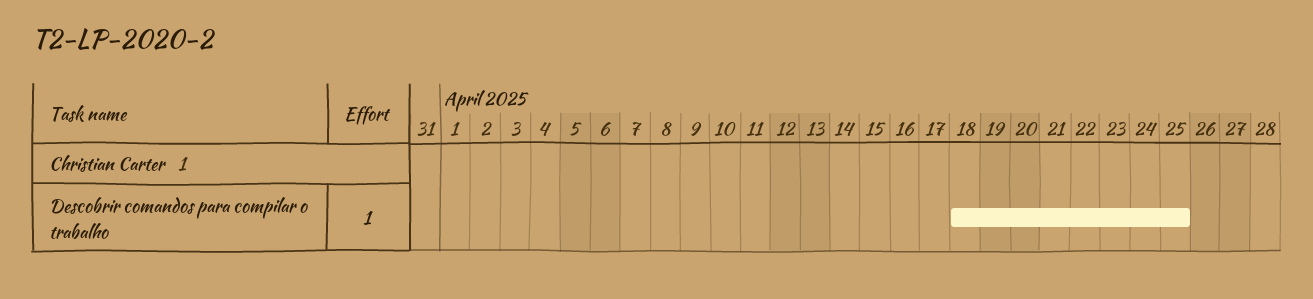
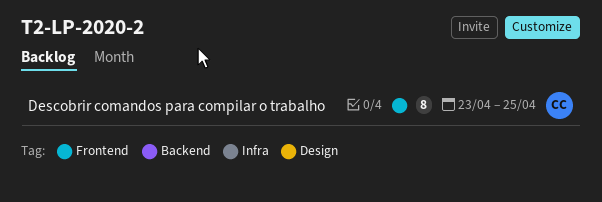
Descobrir comandos para compilar o trabalho, estimate: 1 -> 8
Descobrir comandos para compilar o trabalho, start: Apr 18 -> Apr 23

